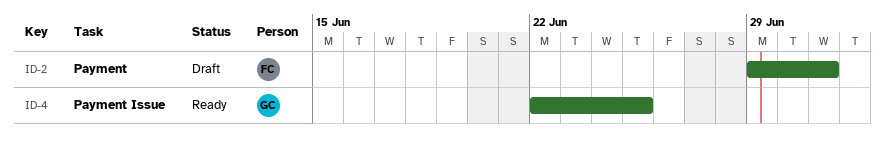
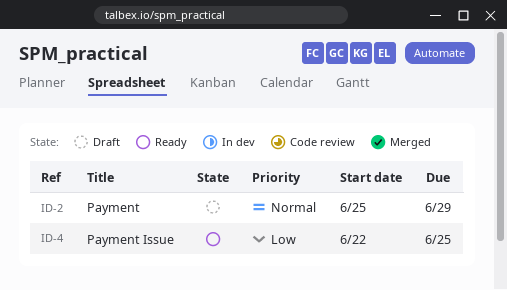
ID-2, start: Jun 29 -> Jun 25
ID-2, due: Jul 1 -> Jun 29

